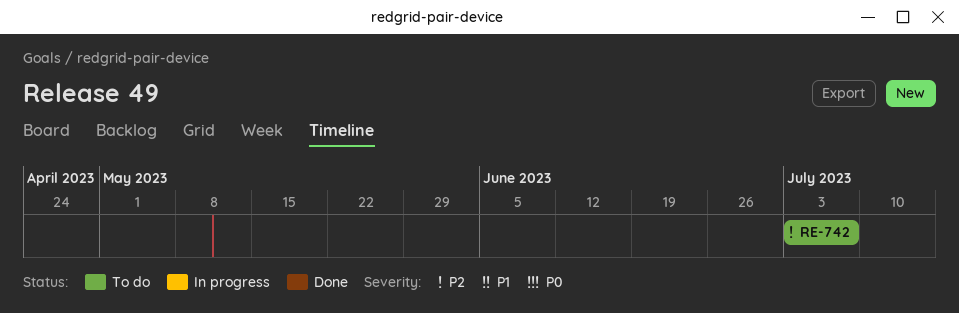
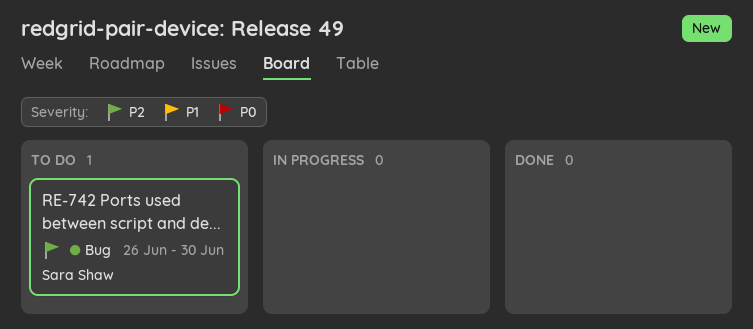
RE-742, start: Jul 3 -> Jun 26
RE-742, due: Jul 7 -> Jun 30

